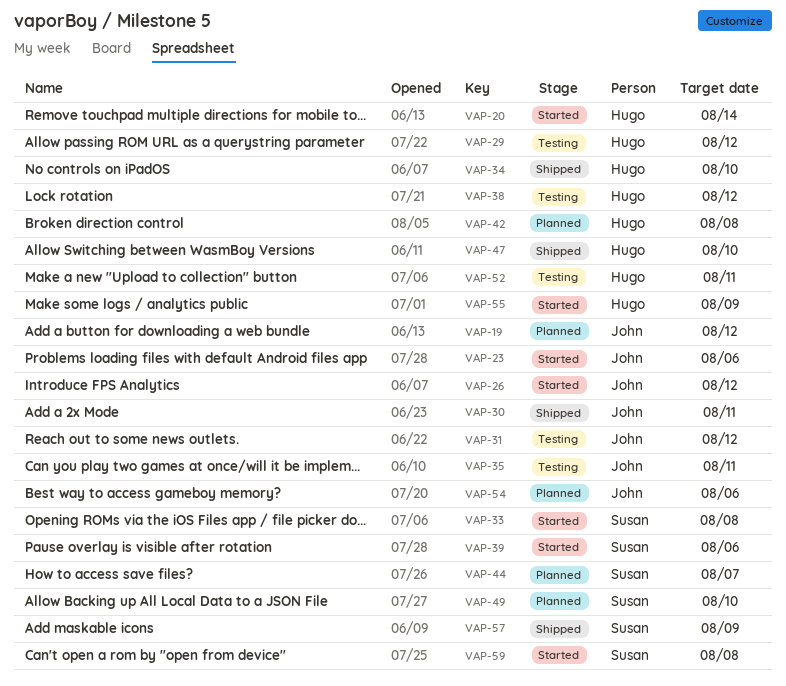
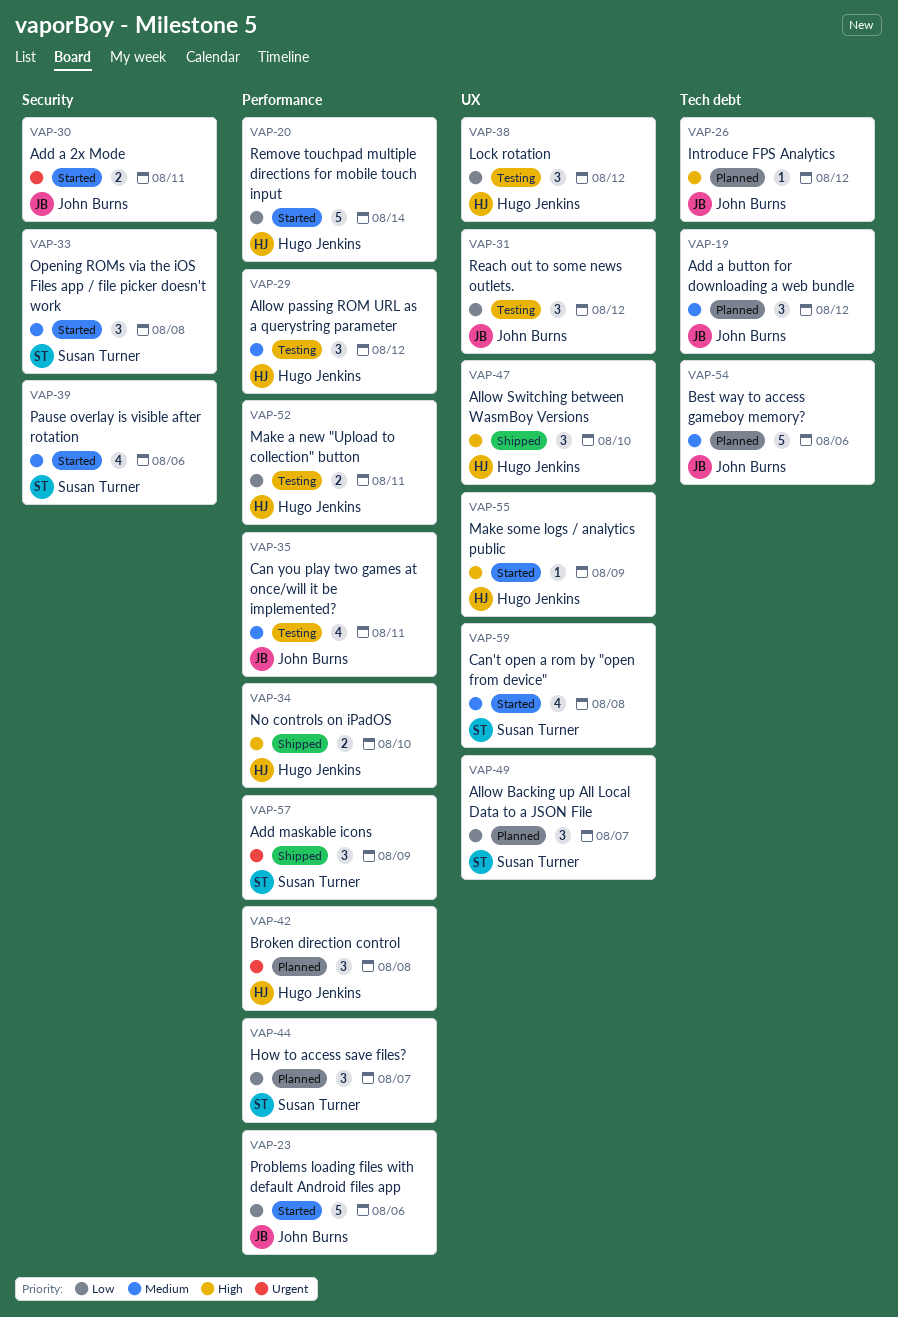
VAP-26, status: Started -> Planned
VAP-30, status: Shipped -> Started
VAP-49, due: Aug 10 -> Aug 7

